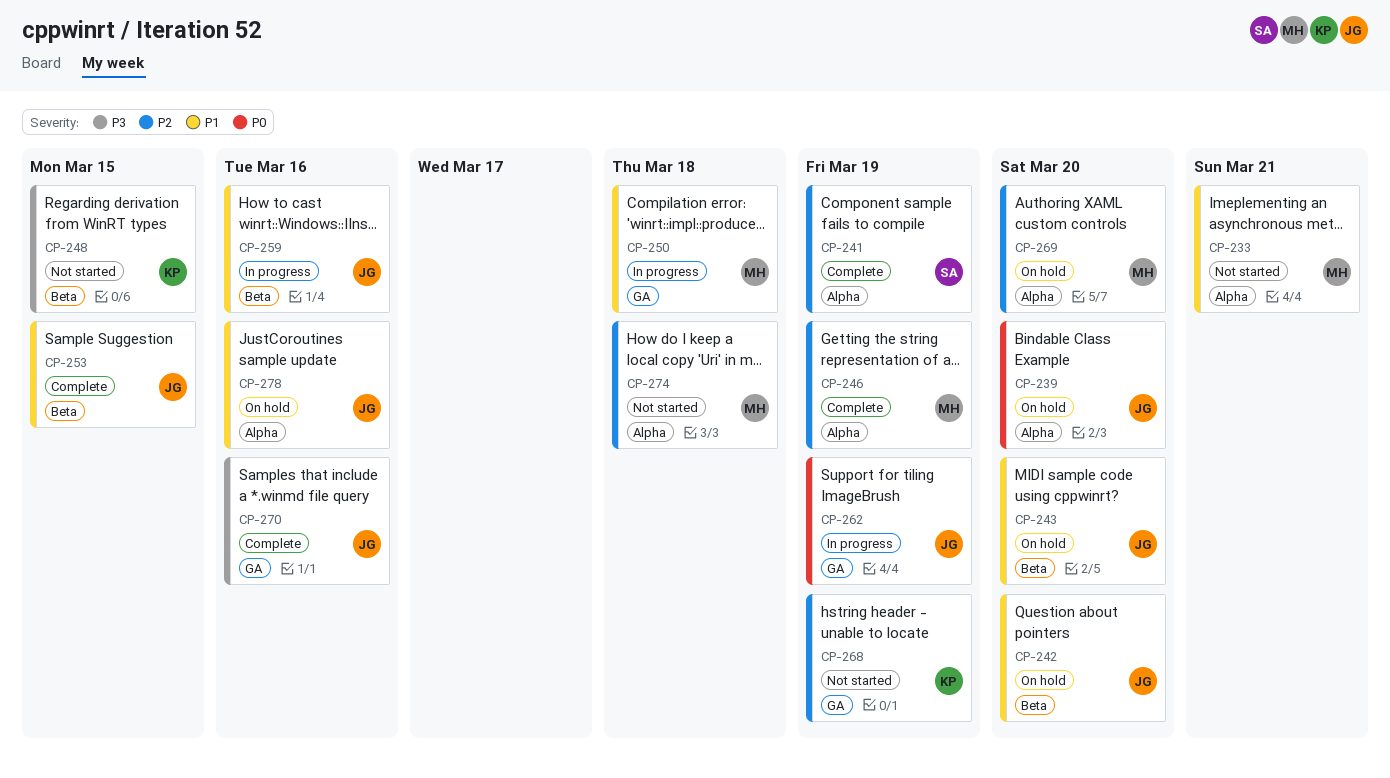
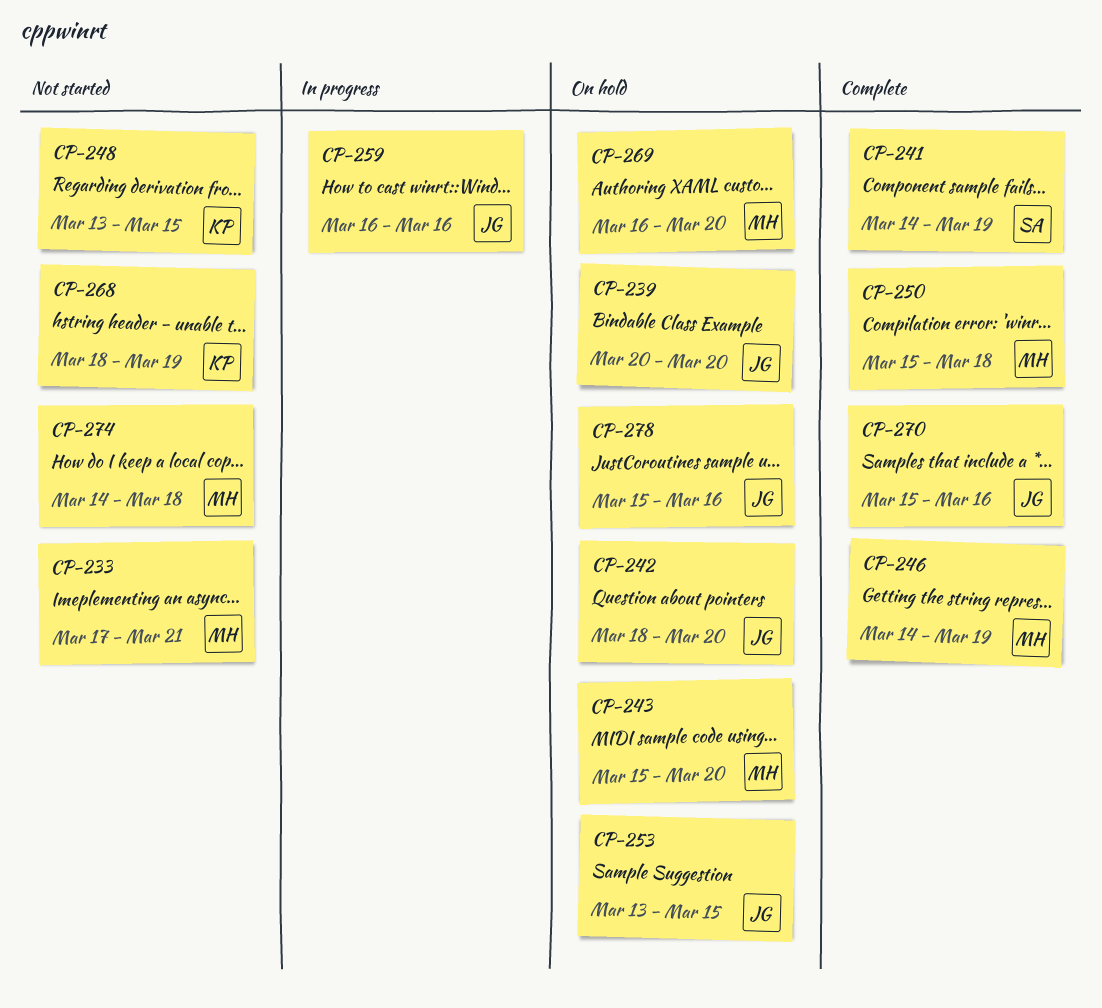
CP-243, owner: JG -> MH
CP-250, status: In progress -> Complete
CP-253, status: Complete -> On hold
CP-262: present -> none

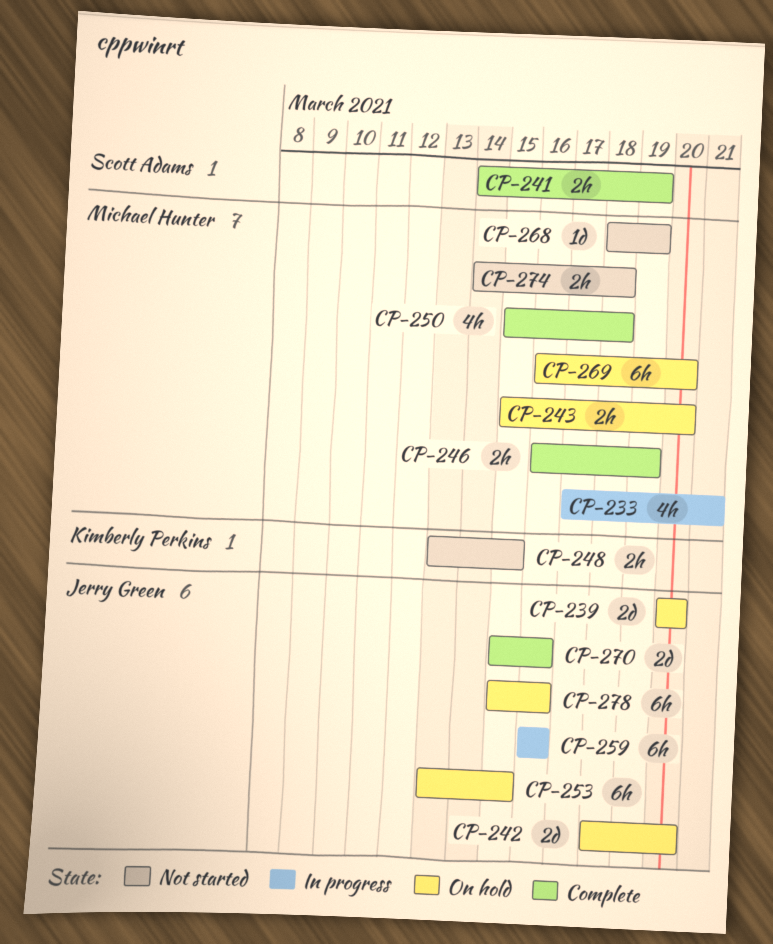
CP-233, status: Not started -> In progress
CP-246, start: Mar 14 -> Mar 16
CP-268, owner: Kimberly Perkins -> Michael Hunter

